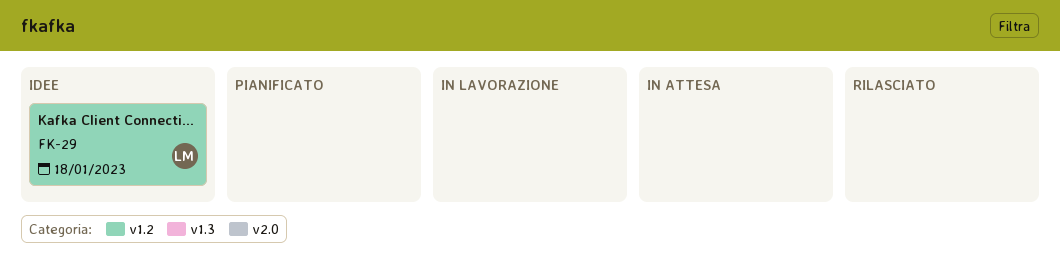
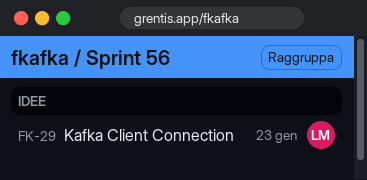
FK-29, due: Jan 18 -> Jan 23

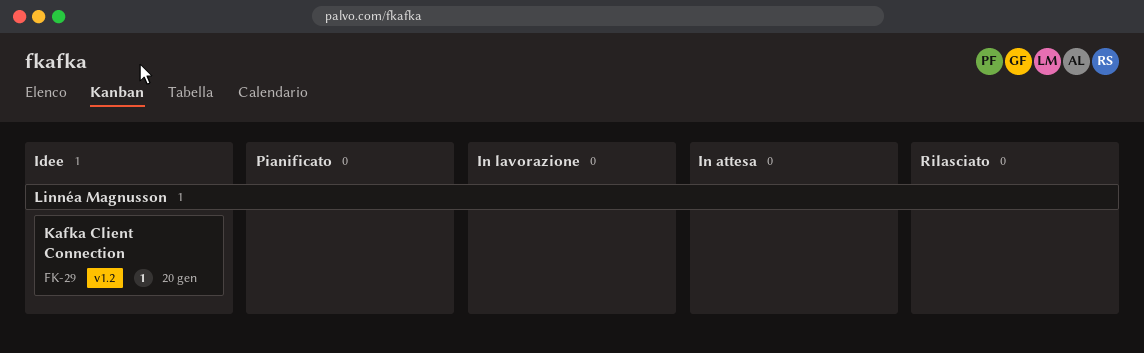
FK-29, due: Jan 23 -> Jan 20

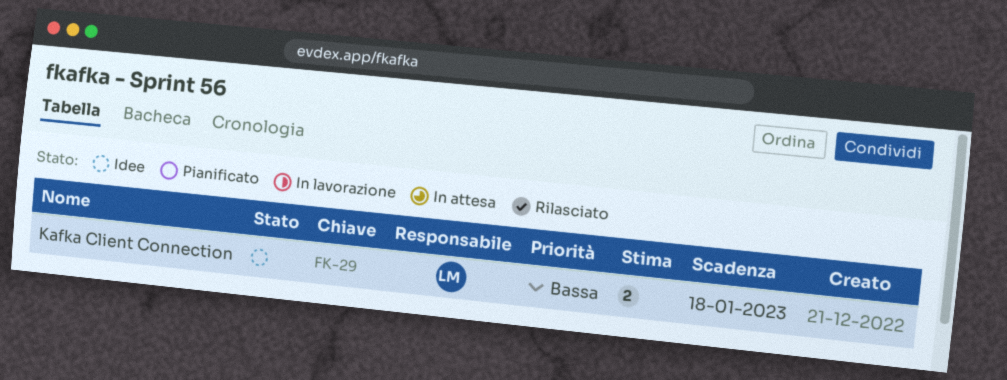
FK-29, estimate: 1 -> 2
FK-29, due: Jan 20 -> Jan 18

